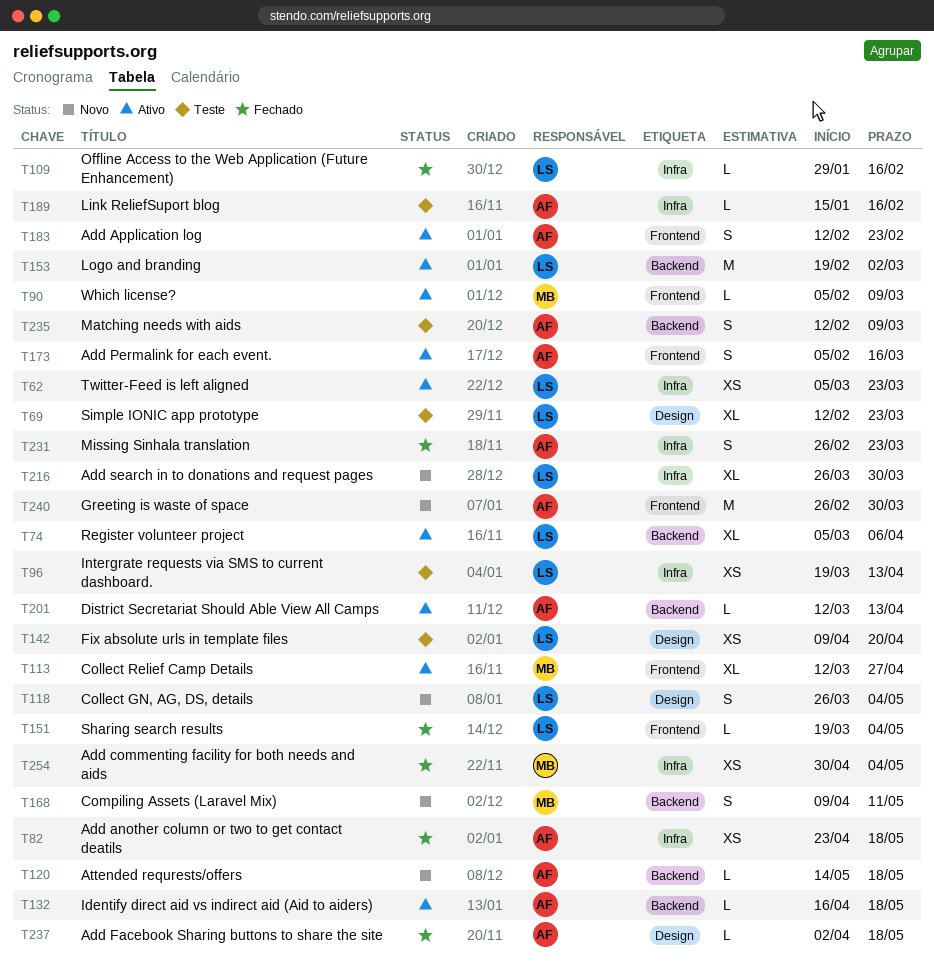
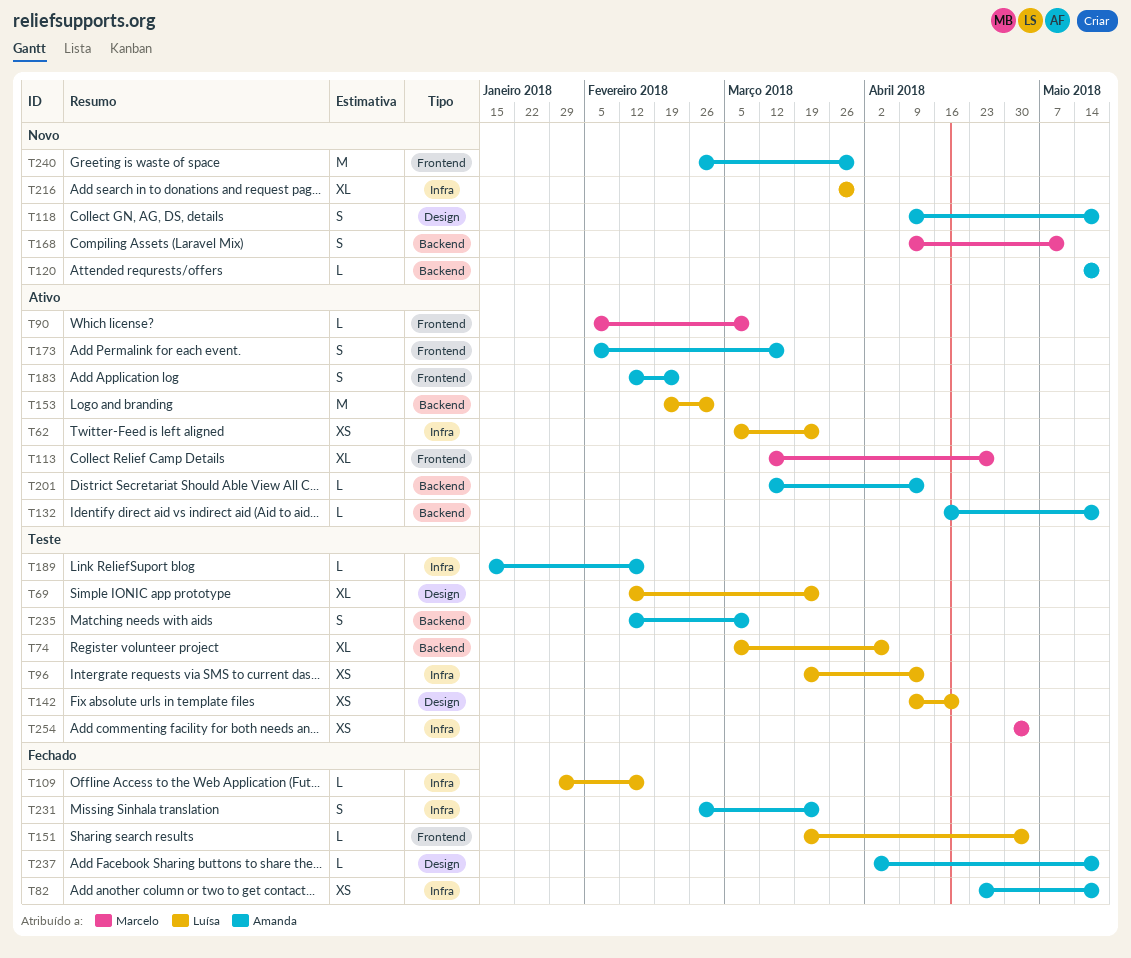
T74, status: Ativo -> Teste
T118, owner: Luísa -> Amanda
T118, start: Mar 26 -> Apr 9
T118, due: May 4 -> May 18
T254, status: Fechado -> Teste

